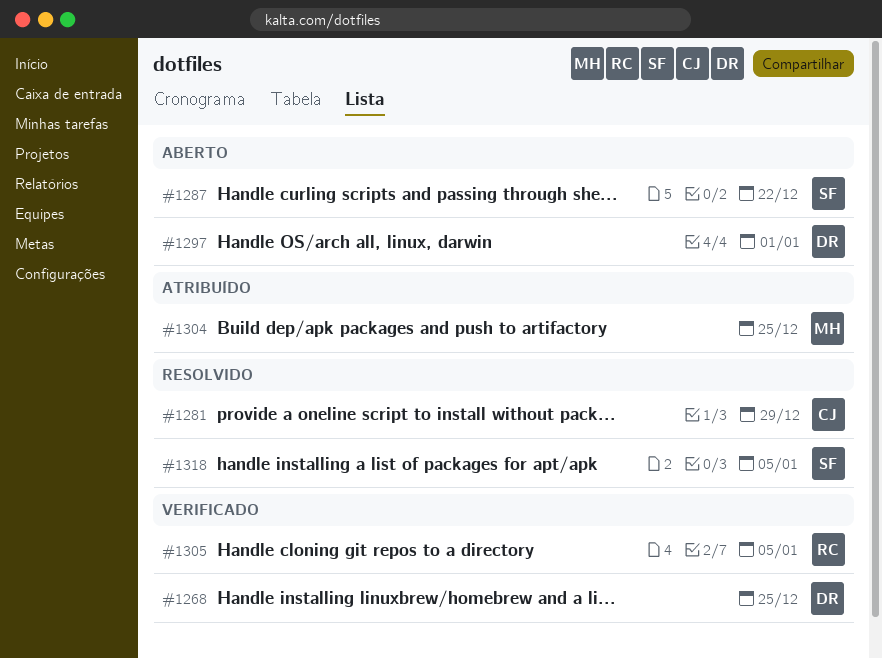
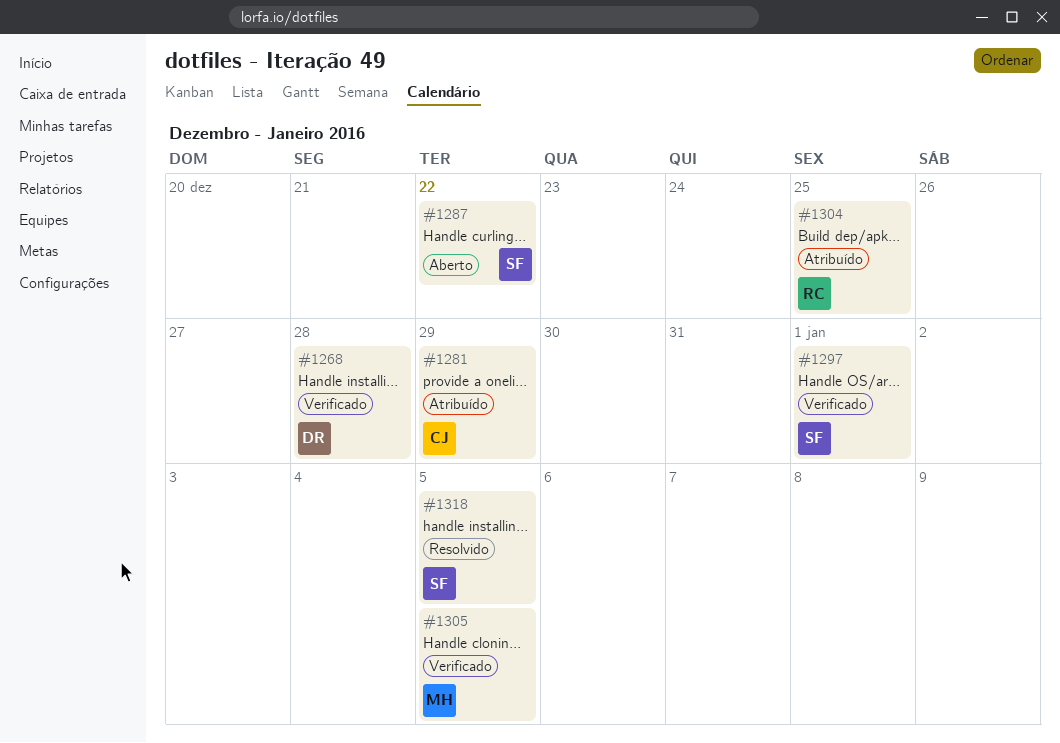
#1268, due: Dec 25 -> Dec 28
#1281, status: Resolvido -> Atribuído
#1297, status: Aberto -> Verificado
#1297, owner: DR -> SF
#1304, owner: MH -> RC
#1305, owner: RC -> MH

